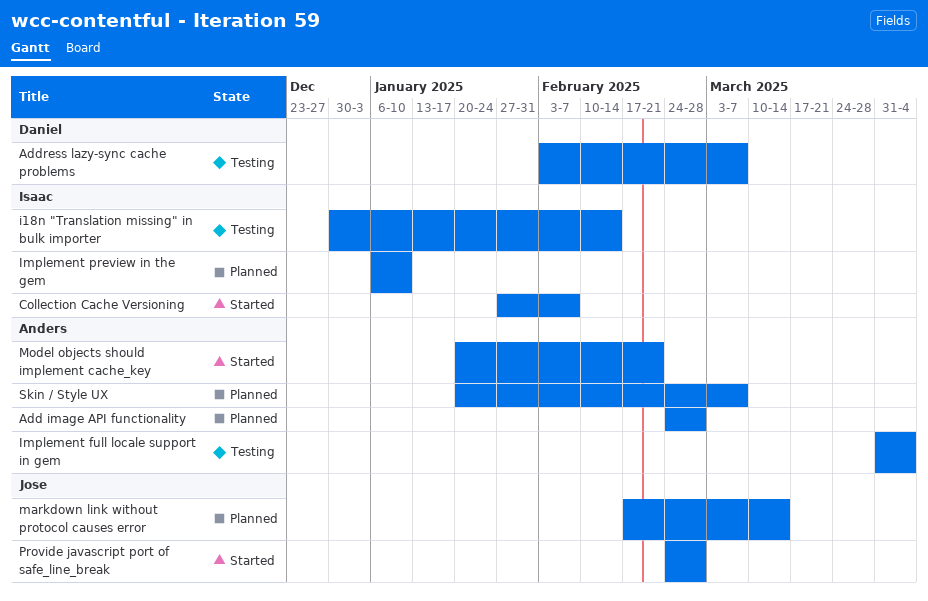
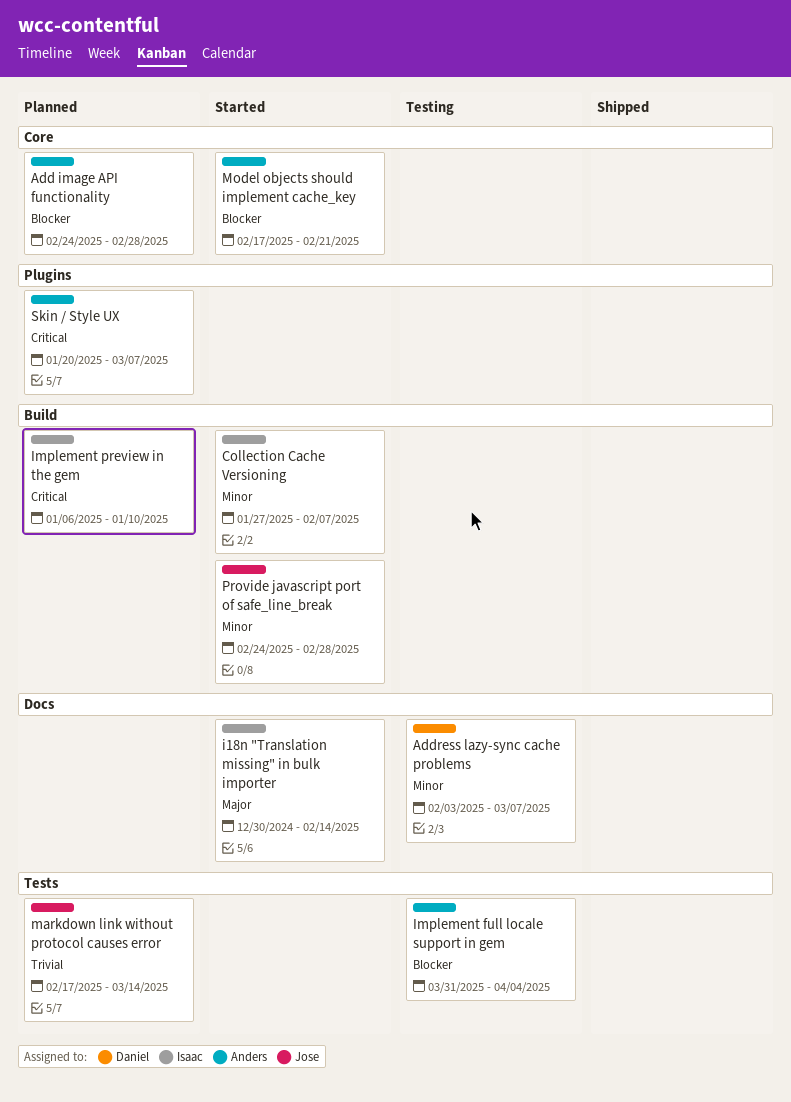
i18n "Translation missing" in bulk importer, status: Testing -> Started
Model objects should implement cache_key, start: Jan 20 -> Feb 17

